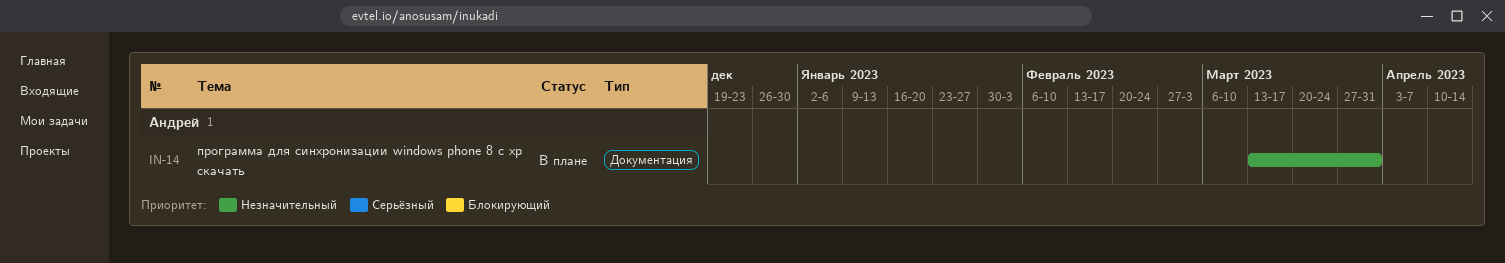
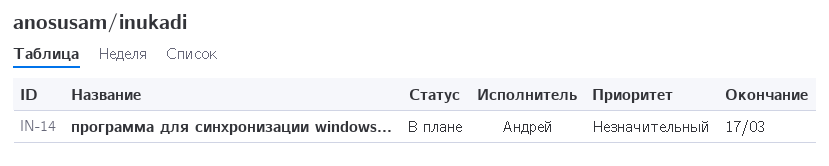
IN-14, due: Mar 31 -> Mar 17

